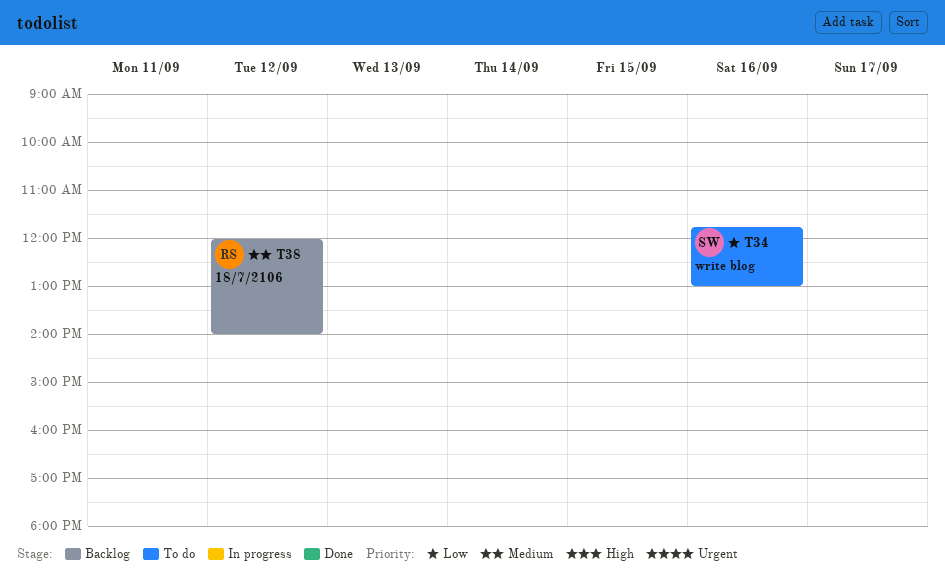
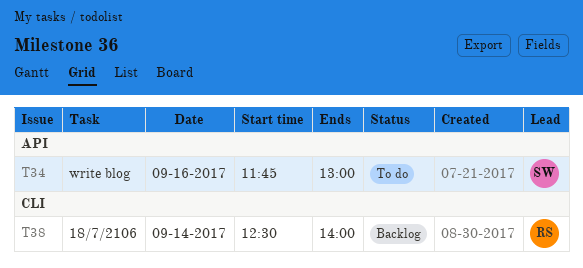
T38, day: Sep 12 -> Sep 14
T38, begins: 12:00 -> 12:30

